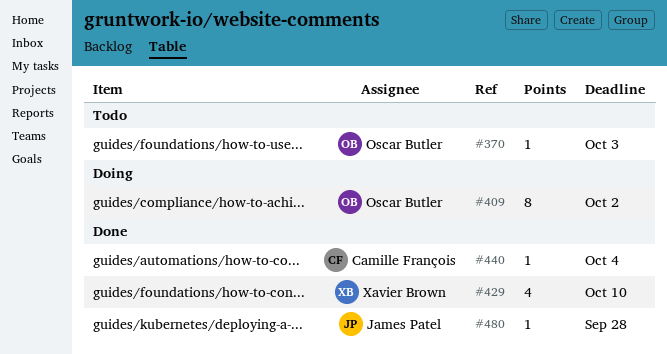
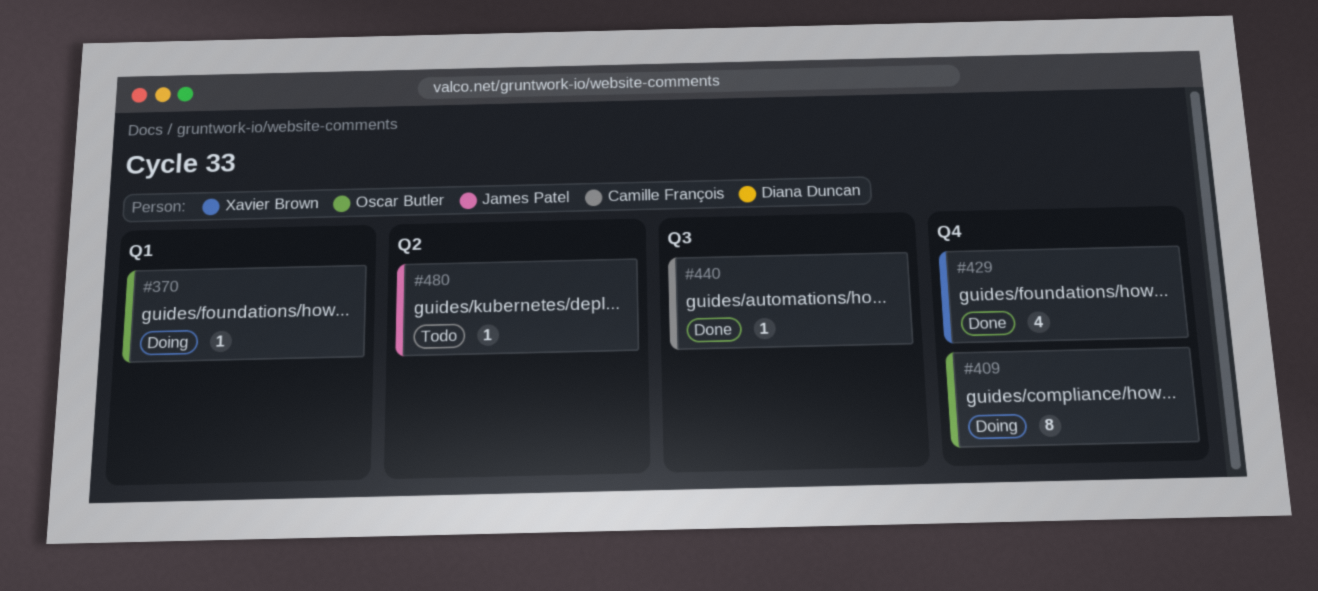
#370, status: Todo -> Doing
#480, status: Done -> Todo

